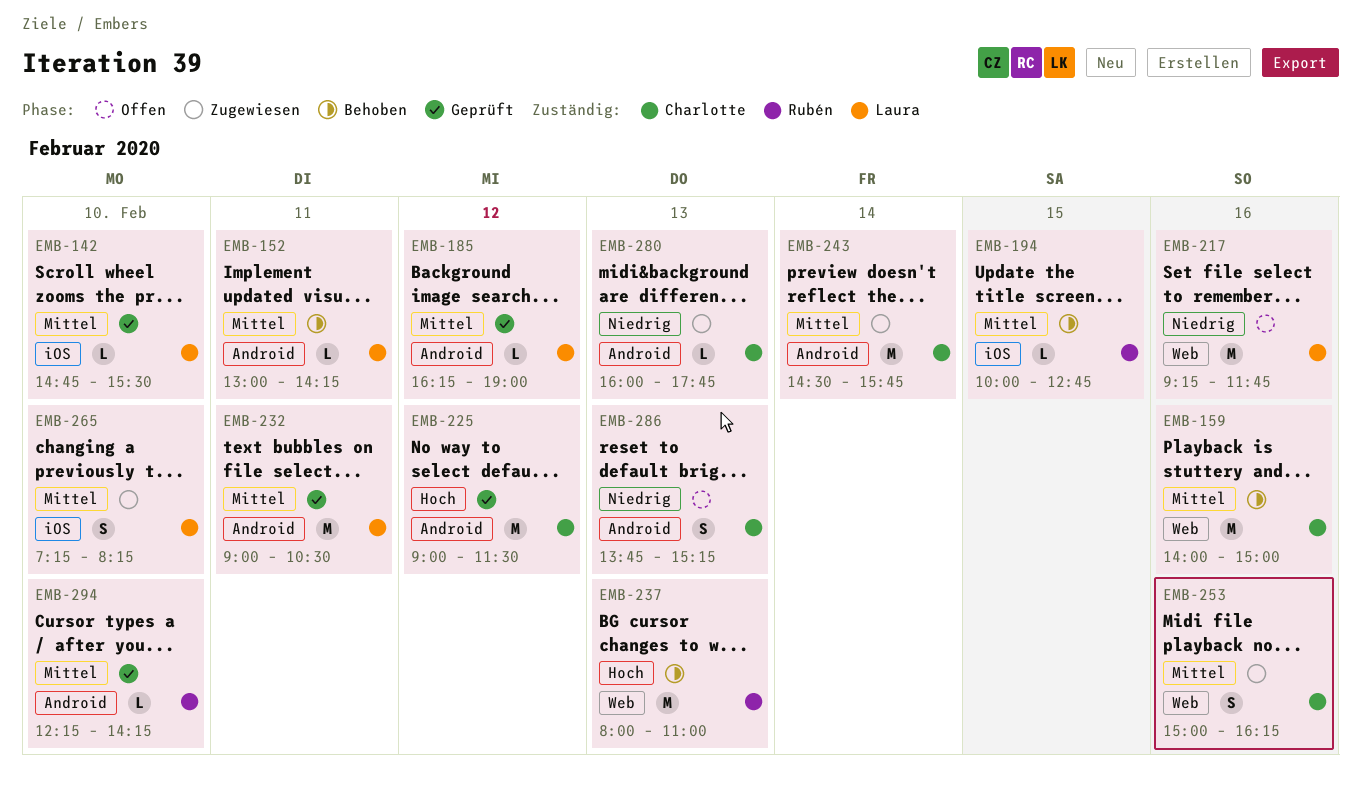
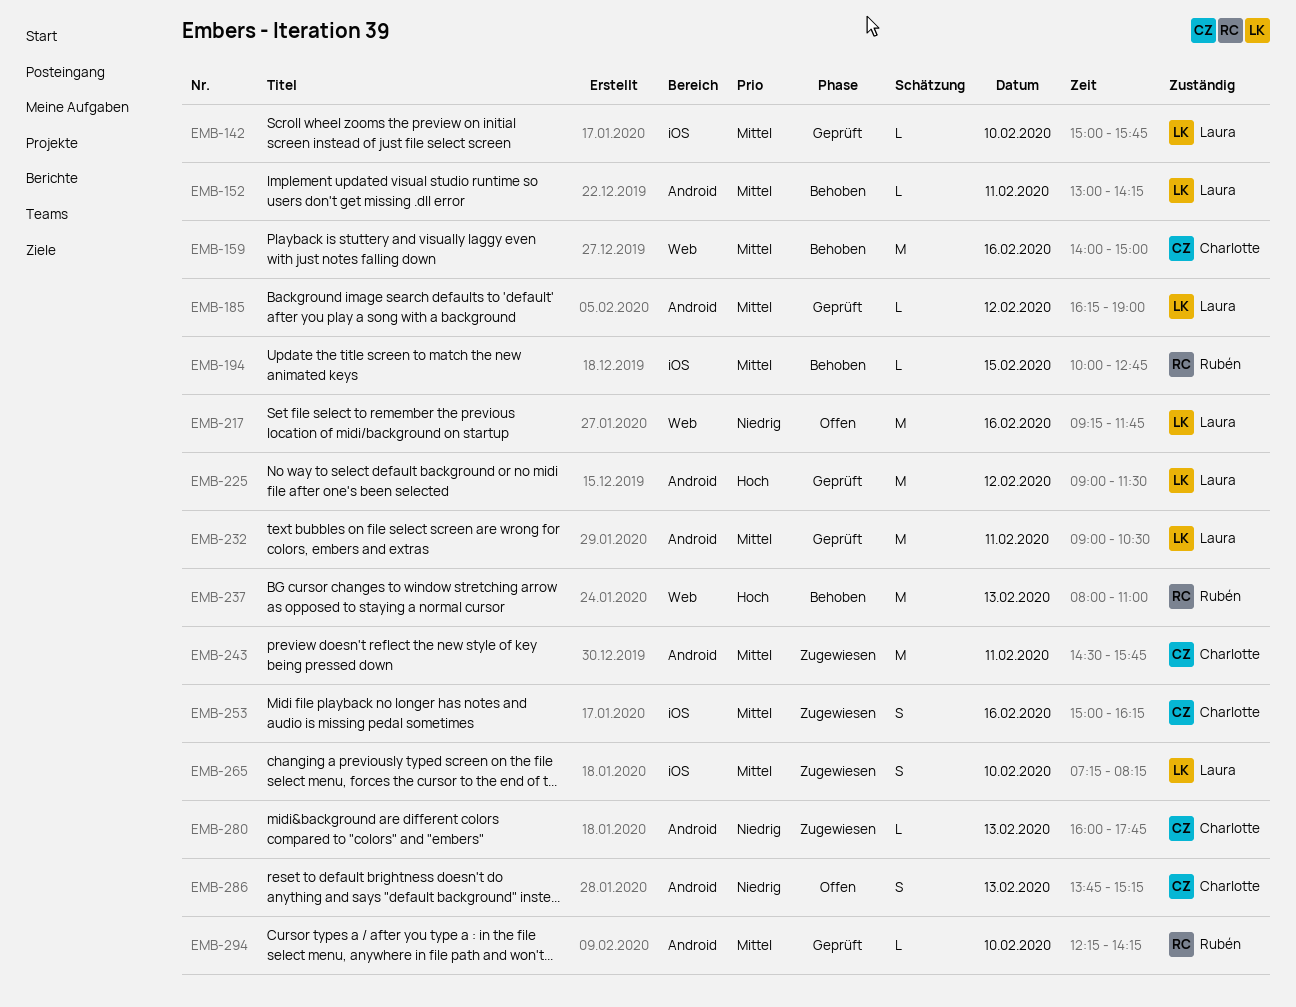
EMB-142, begins: 14:45 -> 15:00
EMB-142, ends: 15:30 -> 15:45
EMB-225, owner: Charlotte -> Laura
EMB-243, day: Feb 14 -> Feb 11
EMB-253, label: Web -> iOS

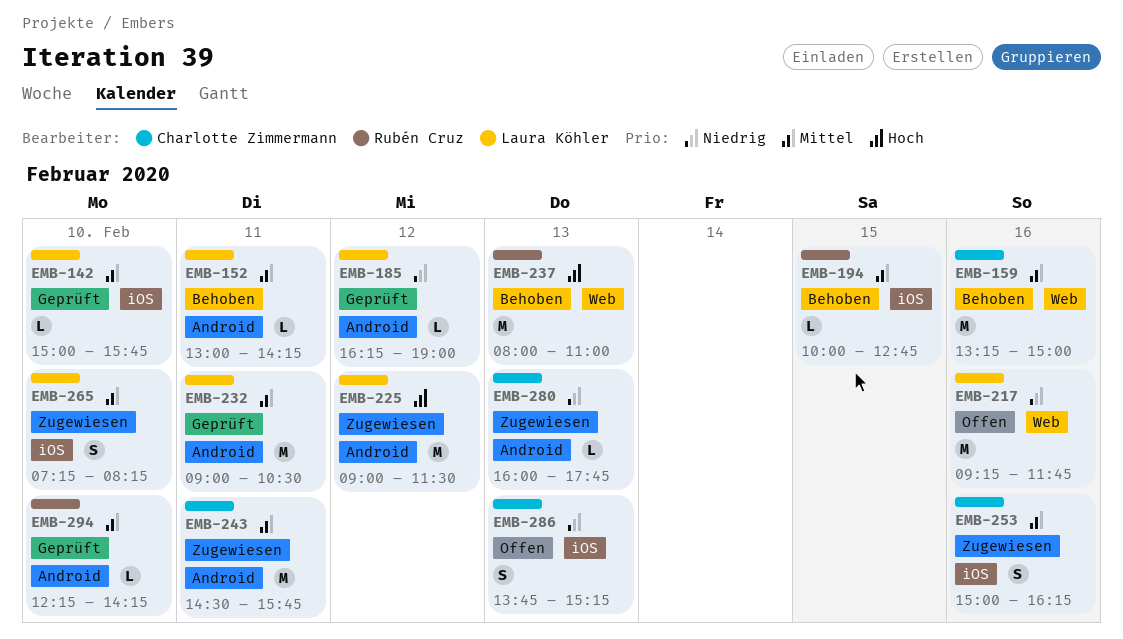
EMB-159, begins: 14:00 -> 13:15
EMB-185, priority: Mittel -> Niedrig
EMB-225, status: Geprüft -> Zugewiesen
EMB-286, label: Android -> iOS

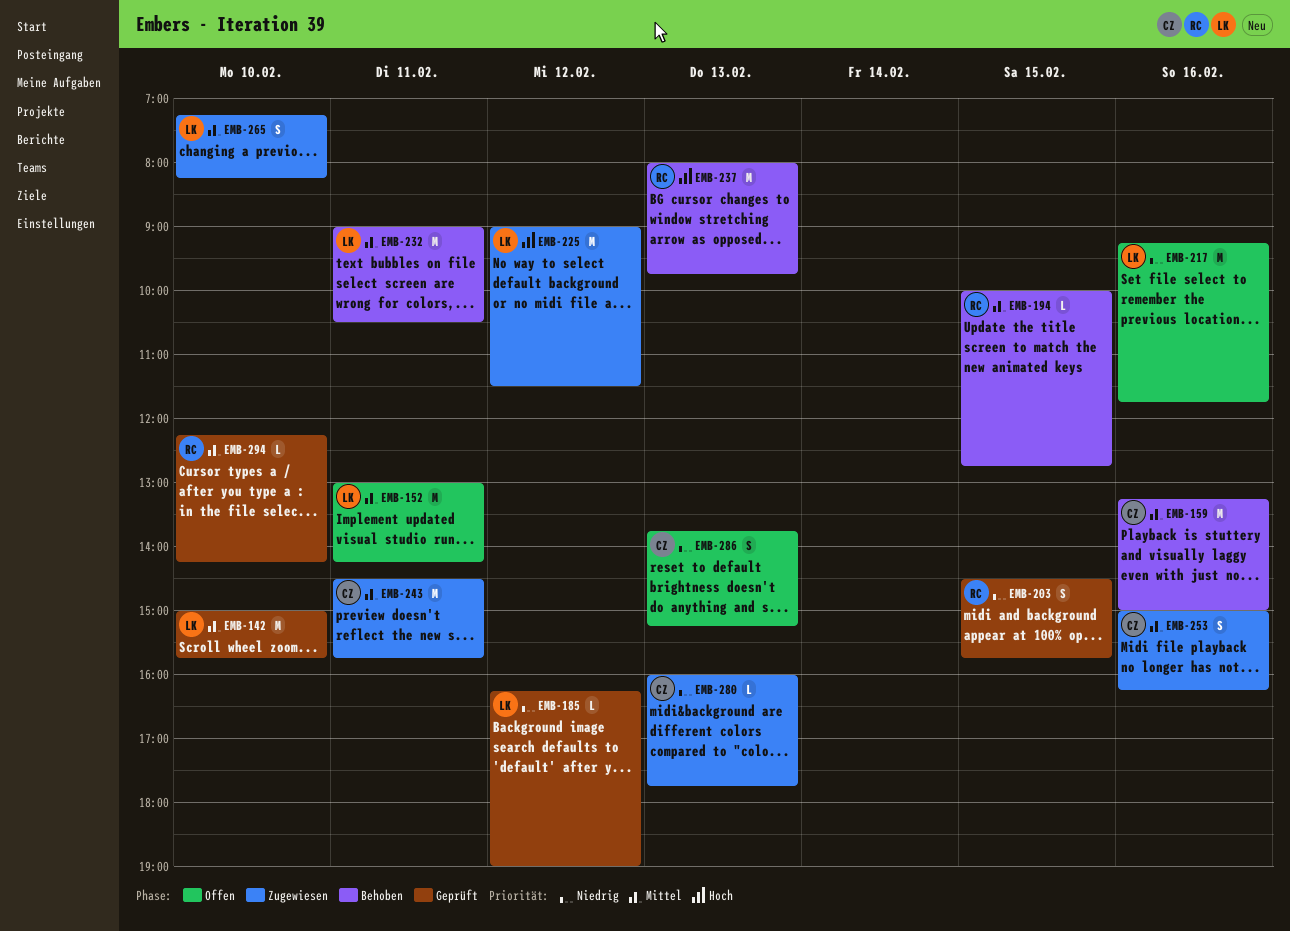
EMB-142, estimate: L -> M
EMB-152, status: Behoben -> Offen
EMB-152, estimate: L -> M
EMB-203: none -> present
EMB-232, status: Geprüft -> Behoben
EMB-237, ends: 11:00 -> 09:45

